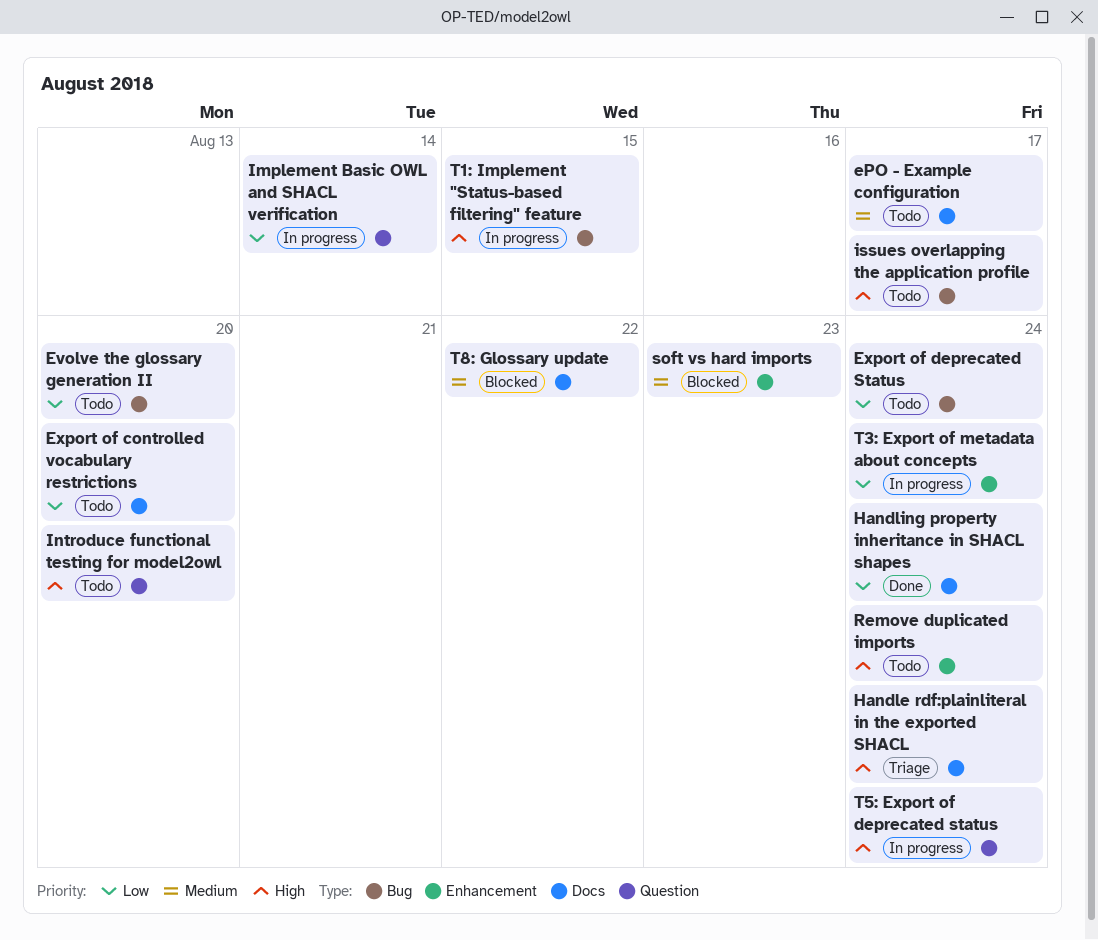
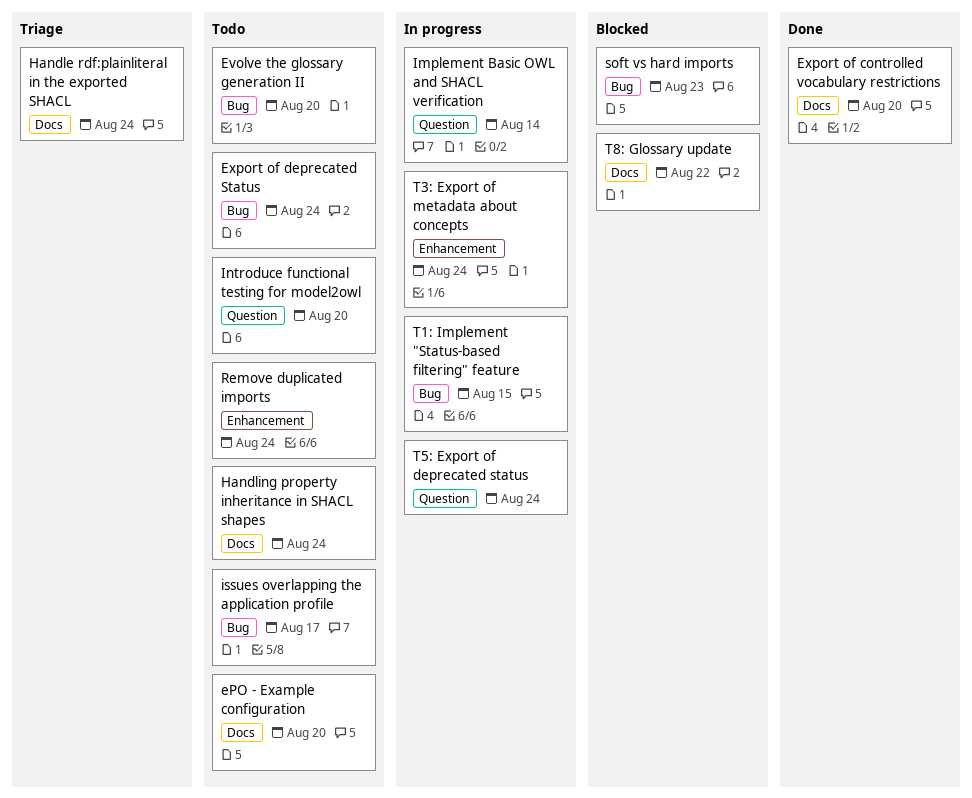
ePO - Example configuration, due: Aug 17 -> Aug 20
Export of controlled vocabulary restrictions, status: Todo -> Done
Handling property inheritance in SHACL shapes, status: Done -> Todo
soft vs hard imports, label: Enhancement -> Bug

